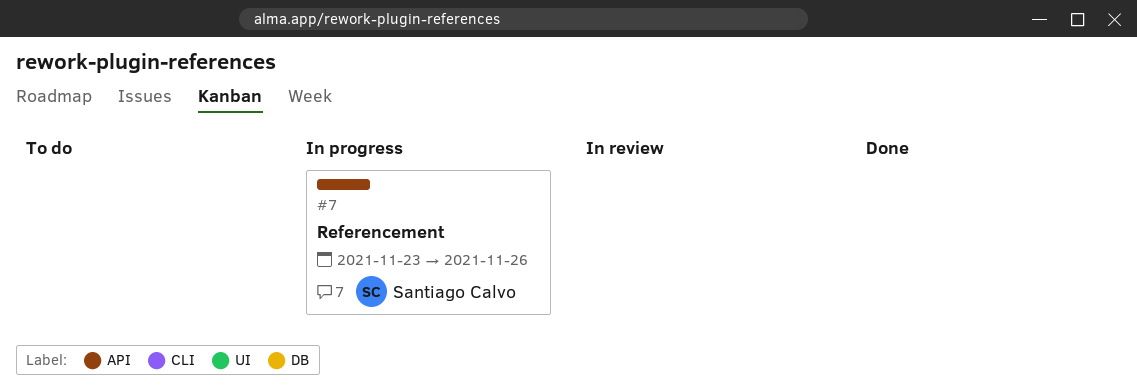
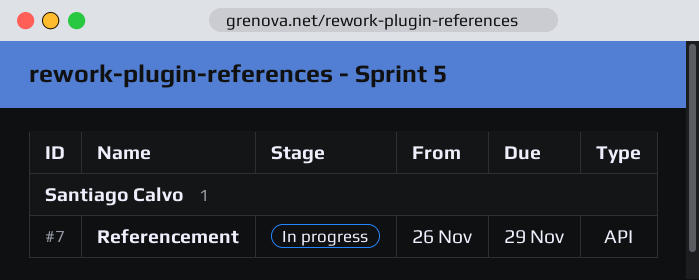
#7, start: Nov 23 -> Nov 26
#7, due: Nov 26 -> Nov 29

